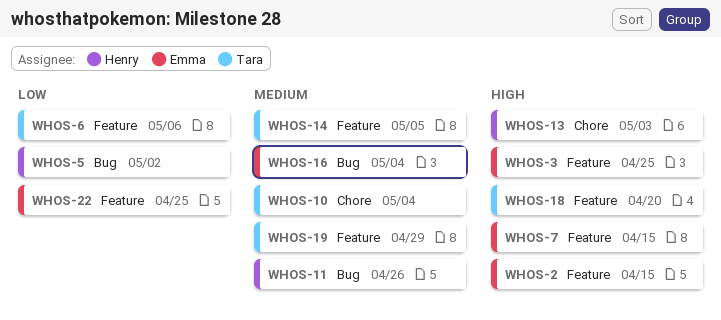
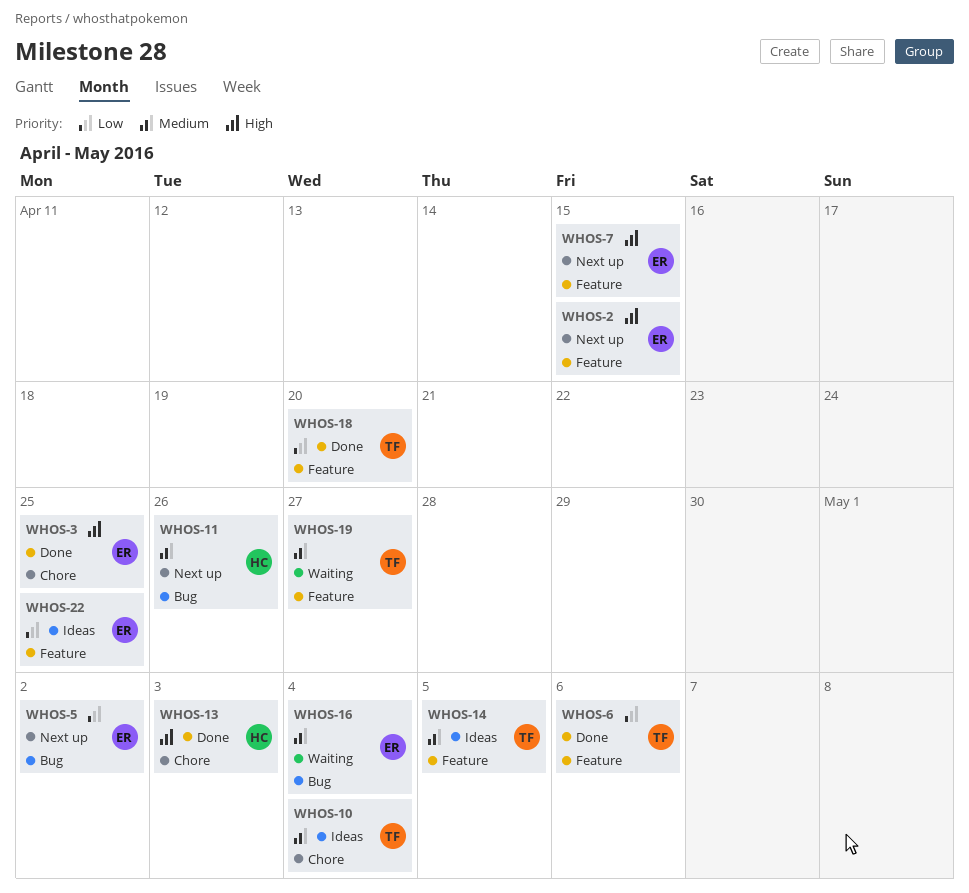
WHOS-3, label: Feature -> Chore
WHOS-5, owner: Henry -> Emma
WHOS-18, priority: High -> Low
WHOS-19, due: Apr 29 -> Apr 27

